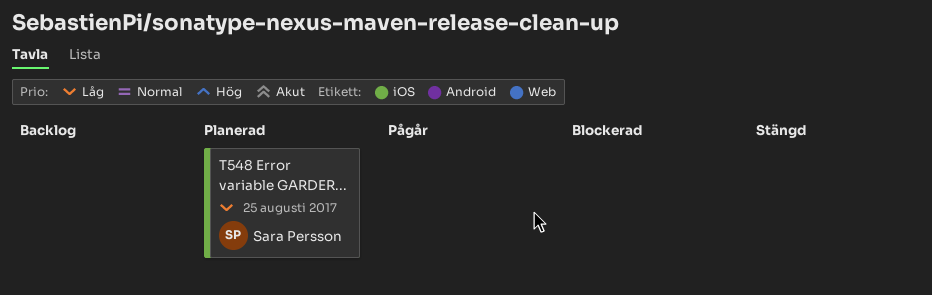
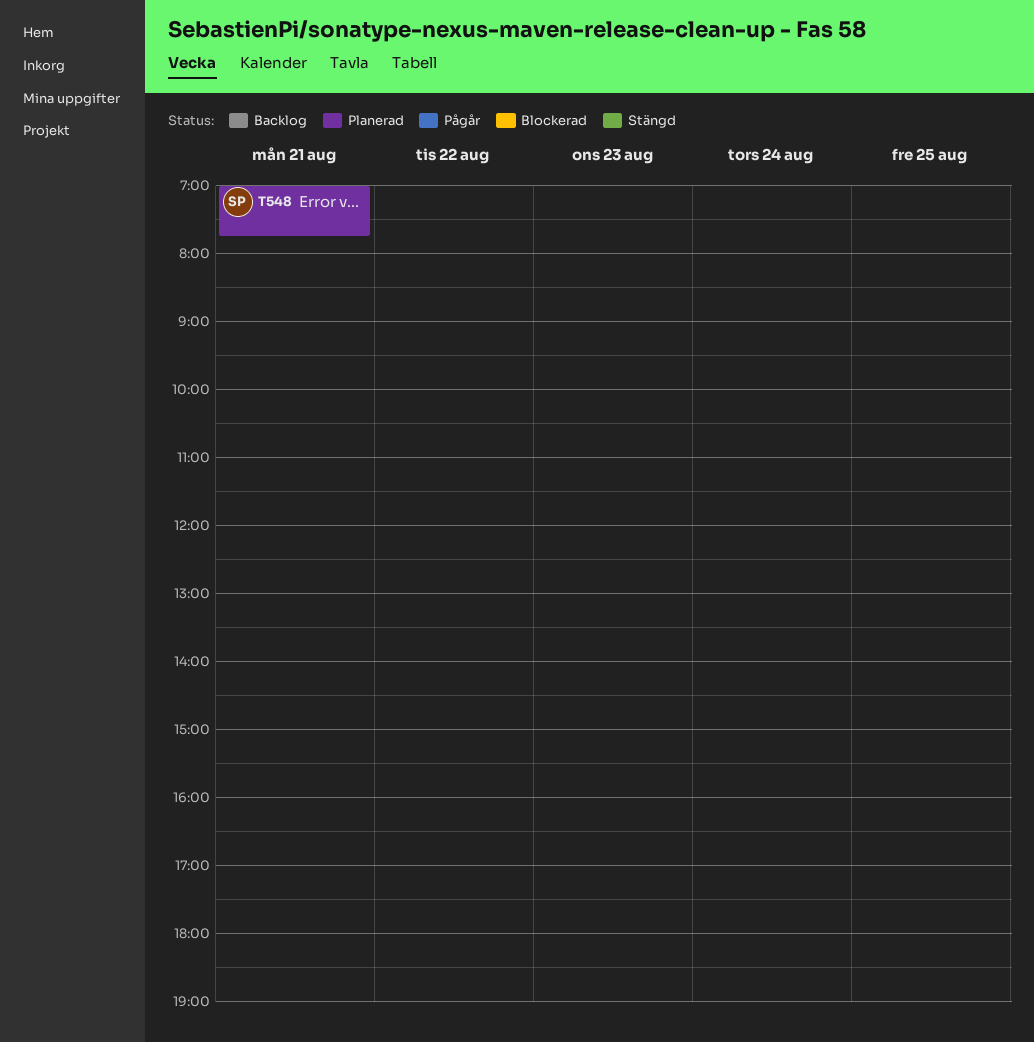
T548, day: Aug 25 -> Aug 21

